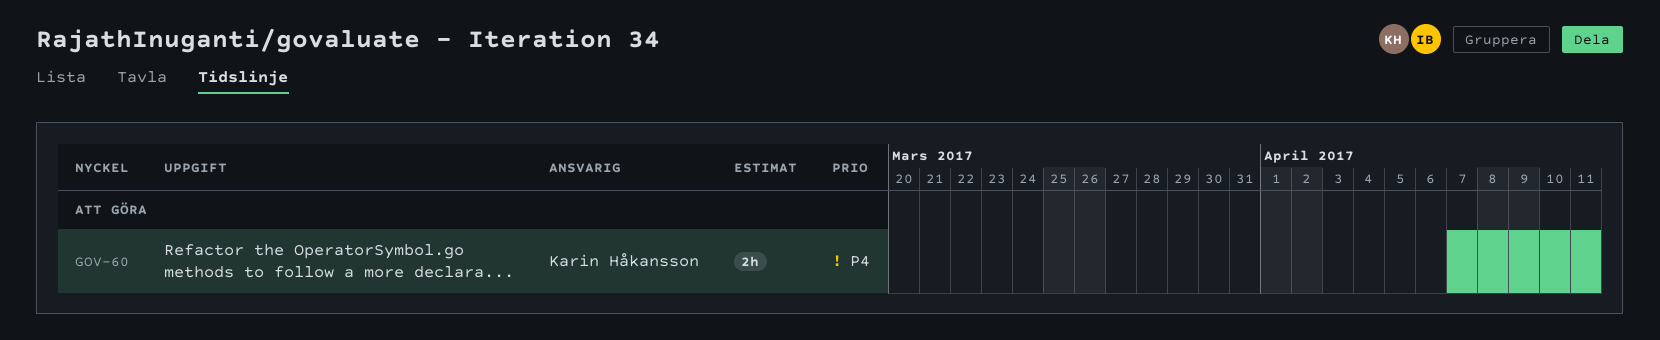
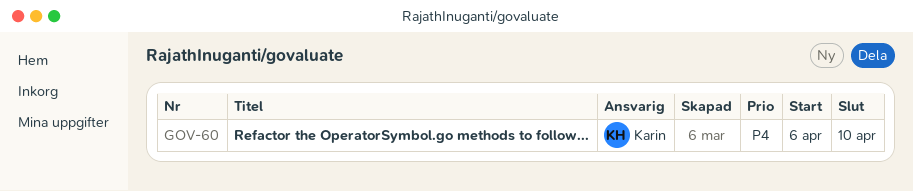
GOV-60, start: Apr 7 -> Apr 6
GOV-60, due: Apr 11 -> Apr 10

